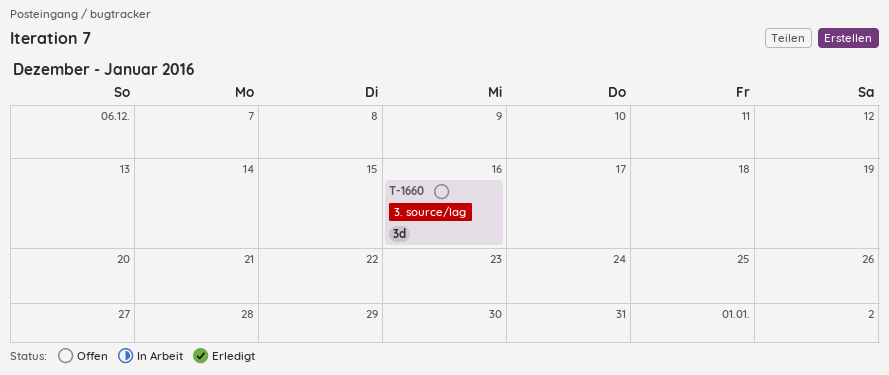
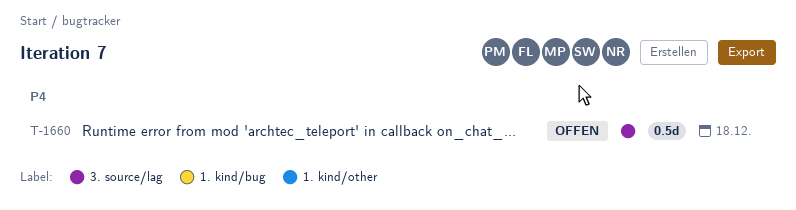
T-1660, estimate: 3d -> 0.5d
T-1660, due: Dec 16 -> Dec 18

